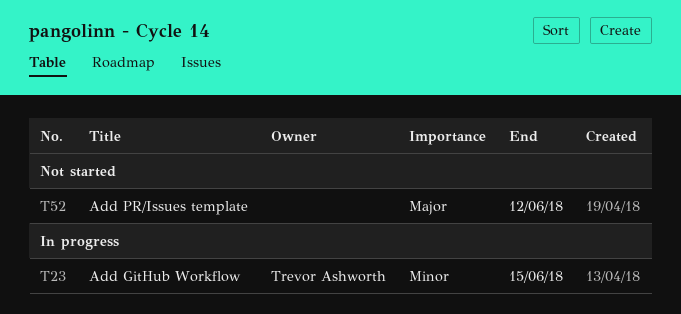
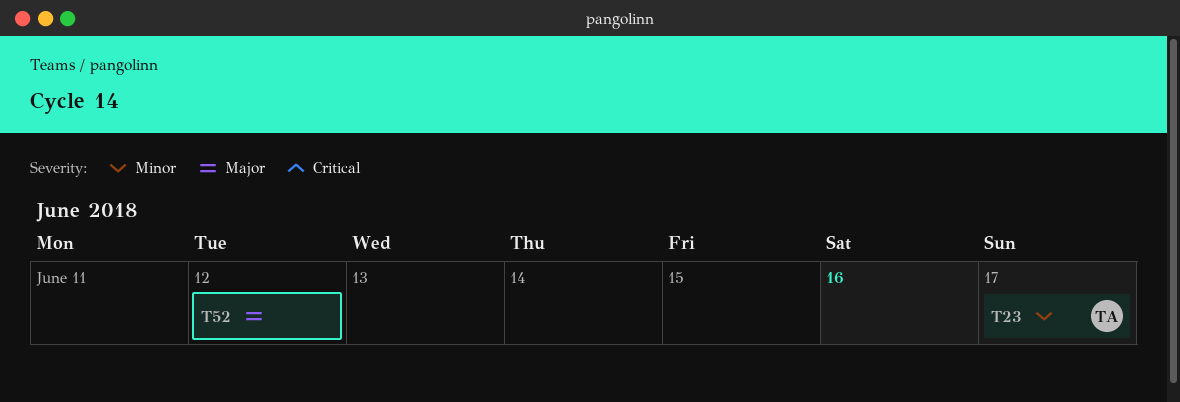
T23, due: Jun 15 -> Jun 17

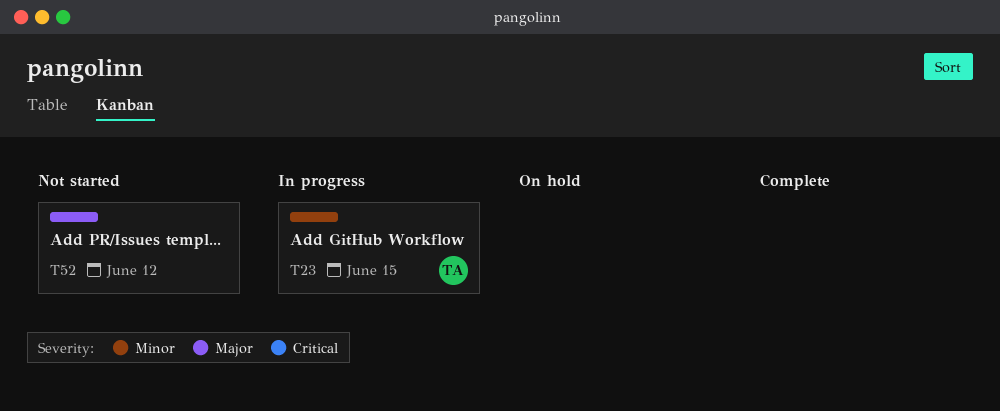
T23, due: Jun 17 -> Jun 15

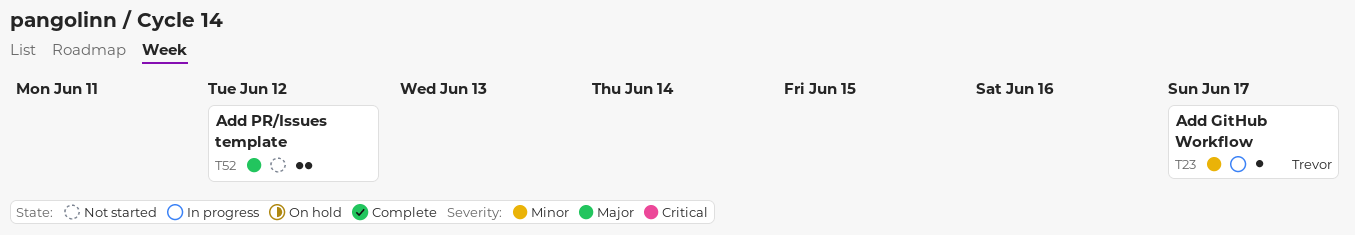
T23, due: Jun 15 -> Jun 17

